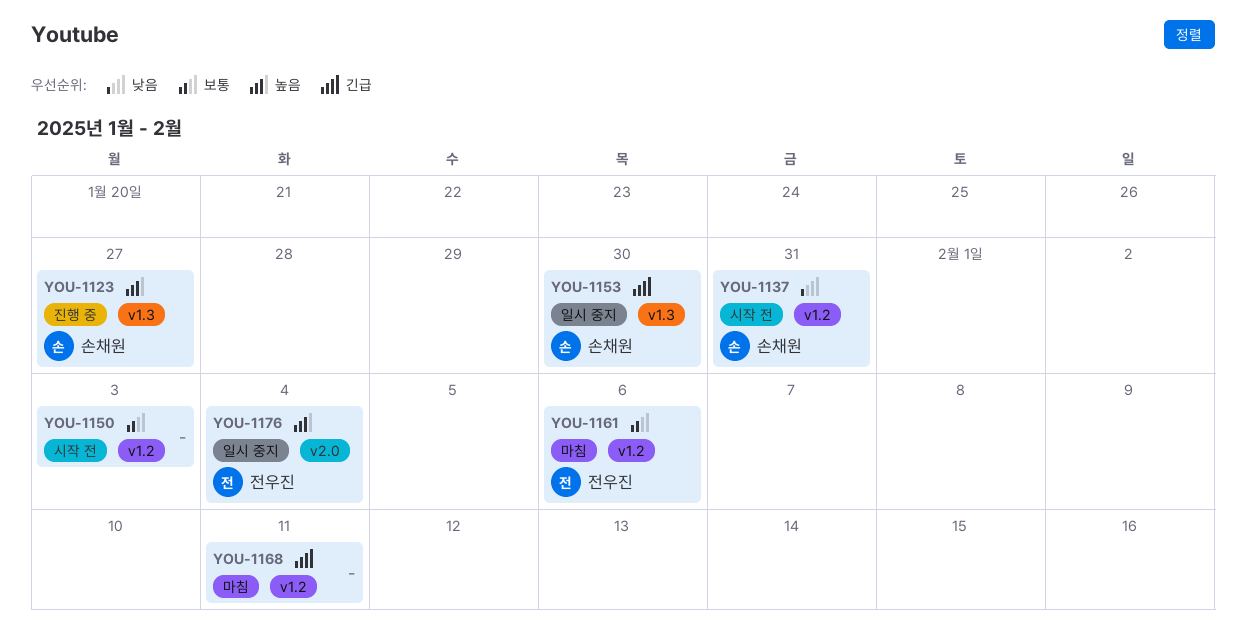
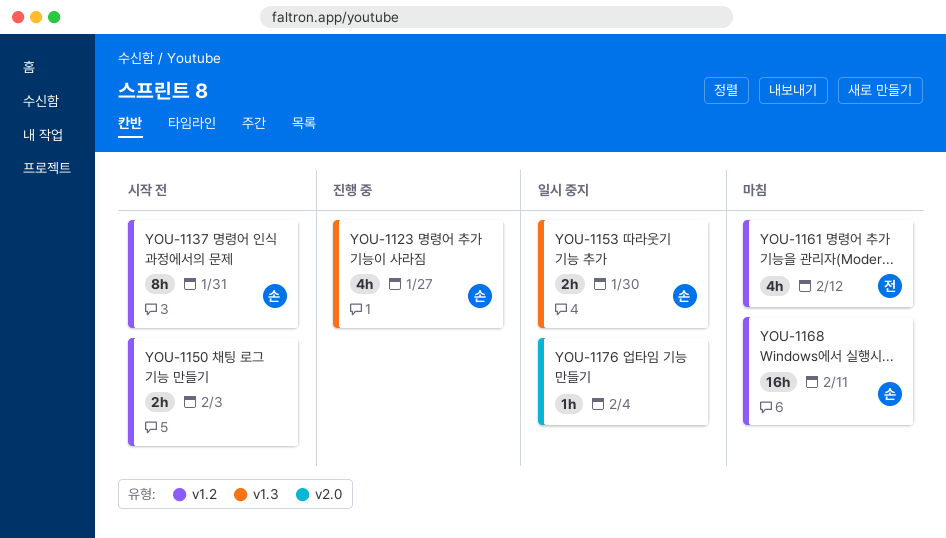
YOU-1161, due: Feb 6 -> Feb 12
YOU-1168, owner: none -> 손채원
YOU-1176, owner: 전우진 -> none

